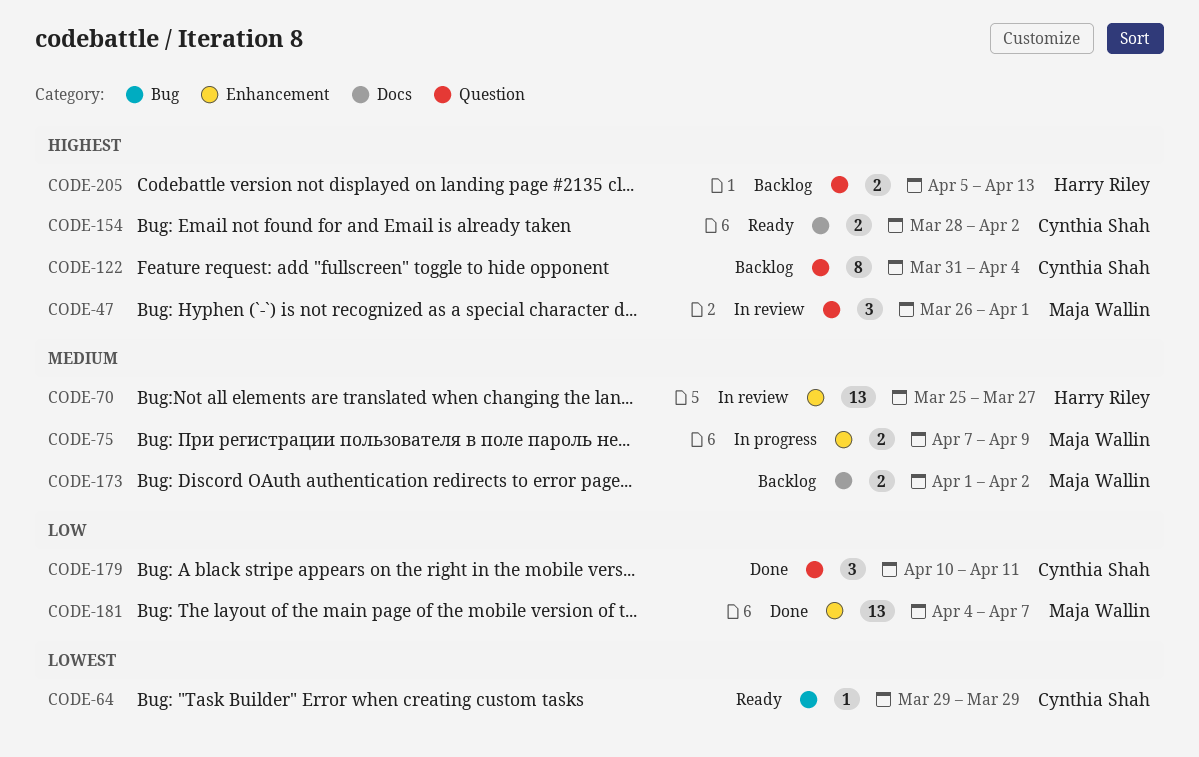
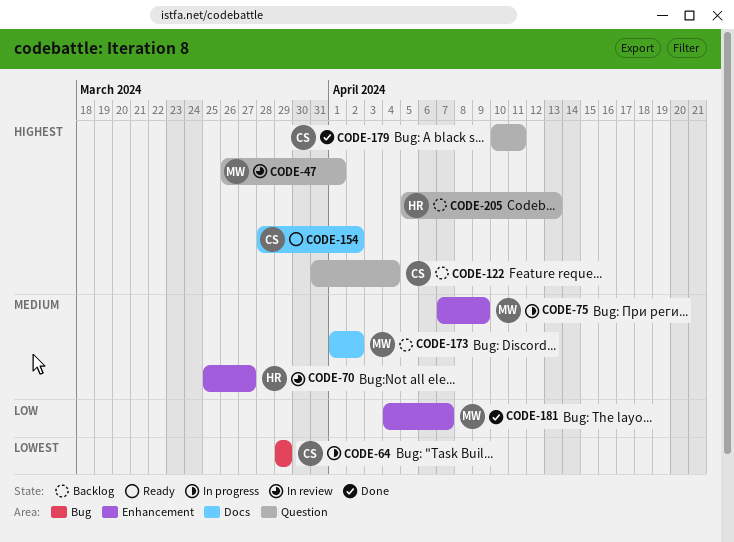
CODE-64, status: Ready -> In progress
CODE-179, priority: Low -> Highest

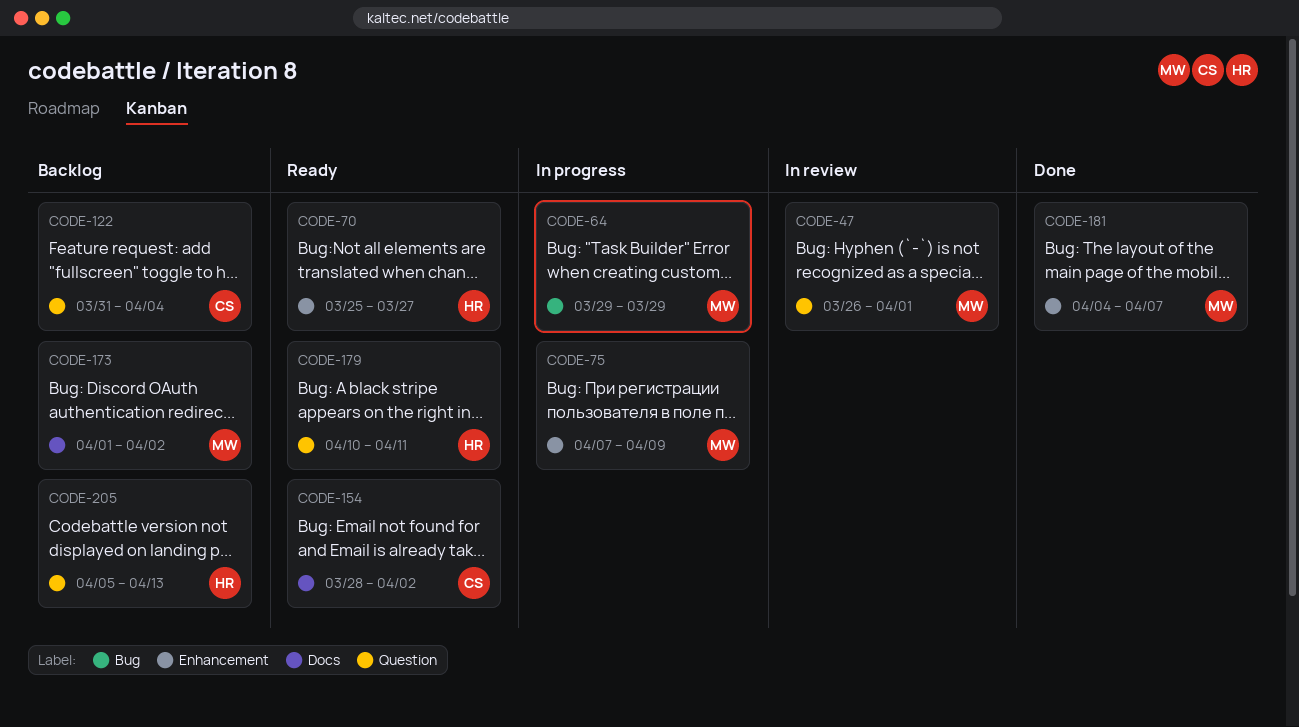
CODE-64, owner: CS -> MW
CODE-70, status: In review -> Ready
CODE-179, status: Done -> Ready
CODE-179, owner: CS -> HR

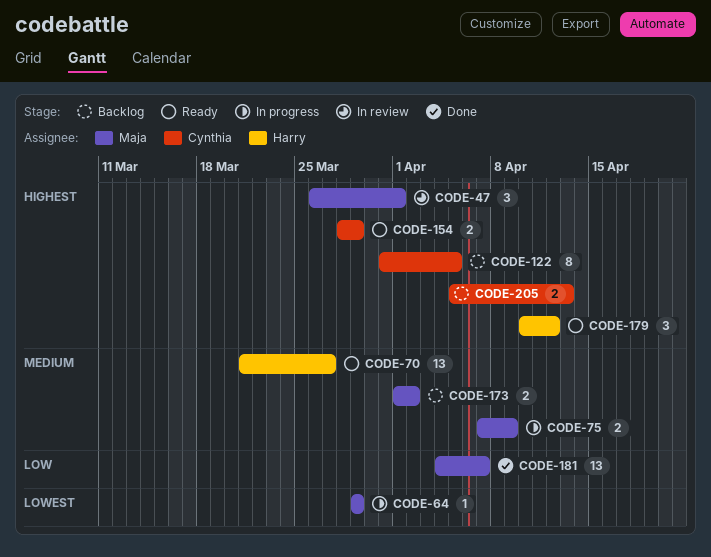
CODE-70, start: Mar 25 -> Mar 21
CODE-122, due: Apr 4 -> Apr 5
CODE-154, due: Apr 2 -> Mar 29
CODE-179, due: Apr 11 -> Apr 12
CODE-205, owner: Harry -> Cynthia

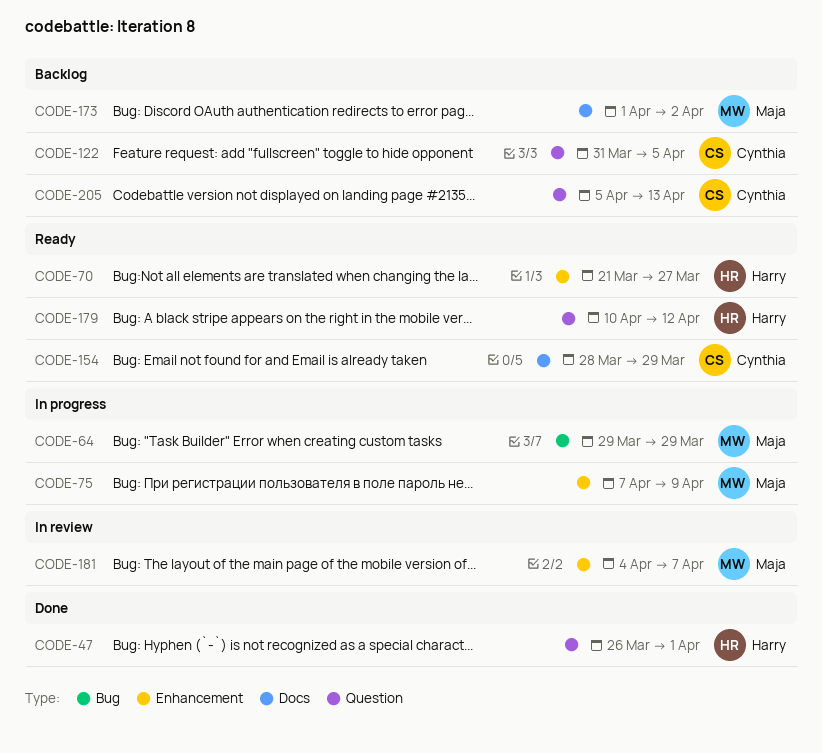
CODE-47, status: In review -> Done
CODE-47, owner: Maja -> Harry
CODE-181, status: Done -> In review

